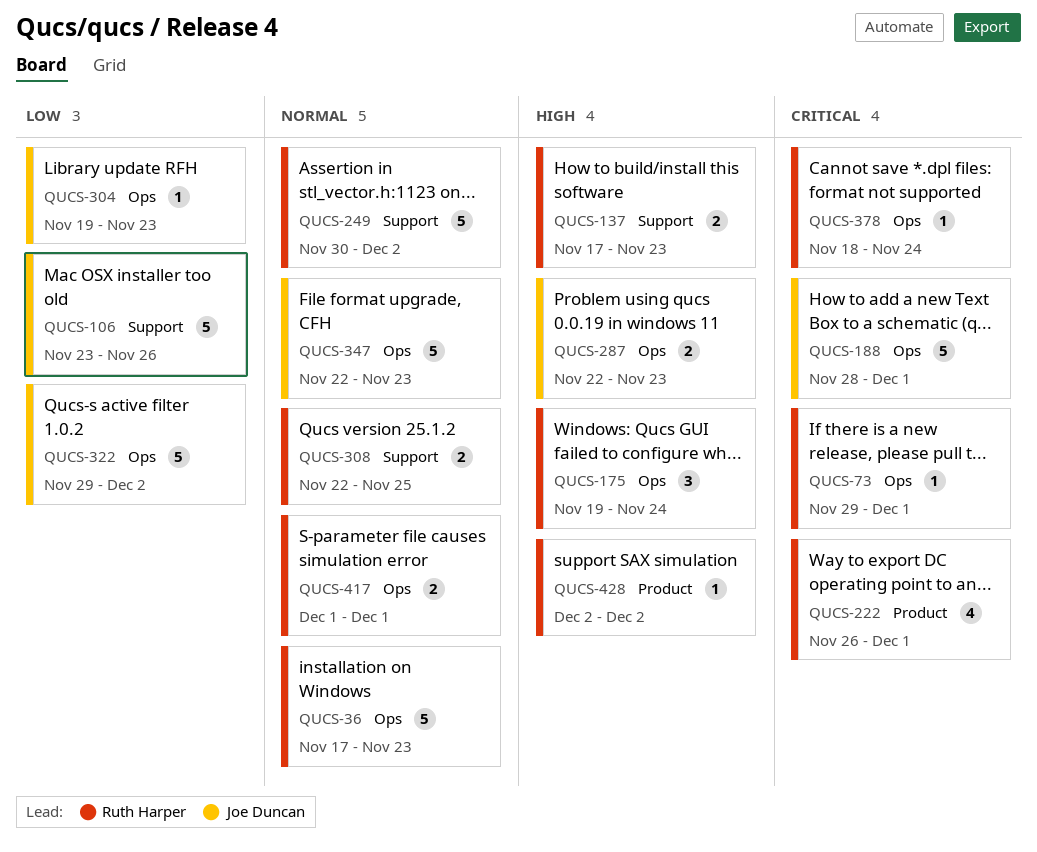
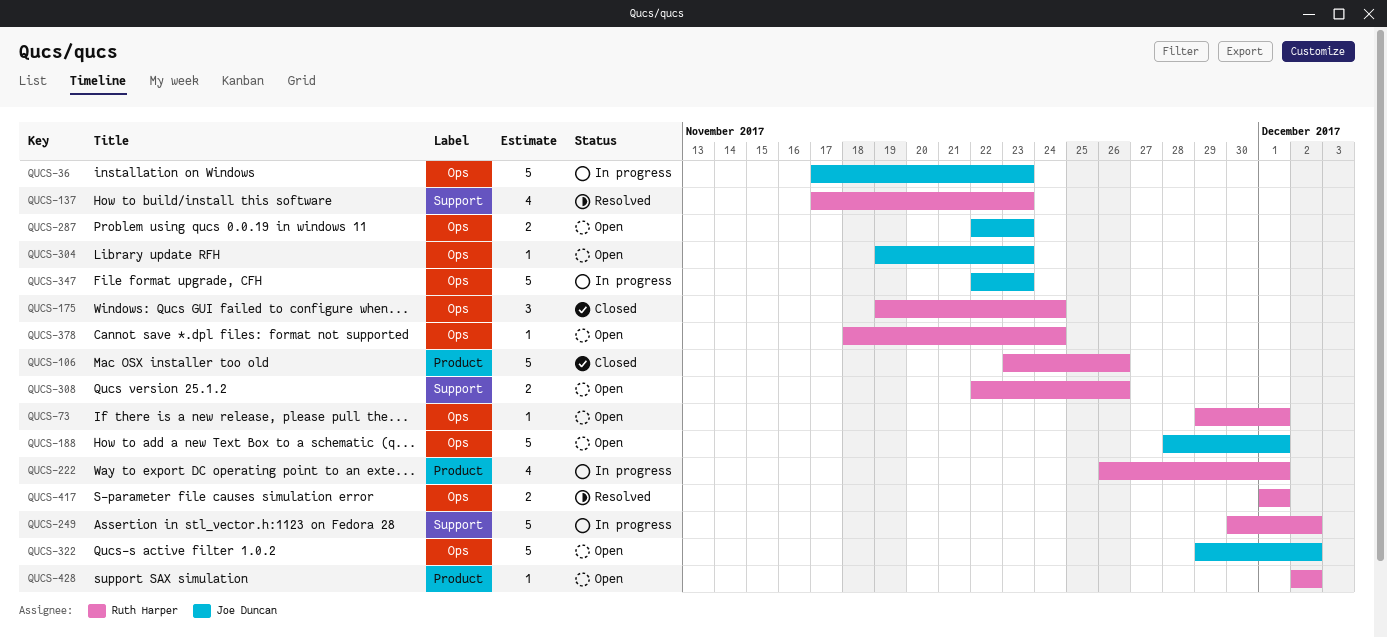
QUCS-36, owner: Ruth Harper -> Joe Duncan
QUCS-106, owner: Joe Duncan -> Ruth Harper
QUCS-106, label: Support -> Product
QUCS-137, estimate: 2 -> 4
QUCS-308, due: Nov 25 -> Nov 26

